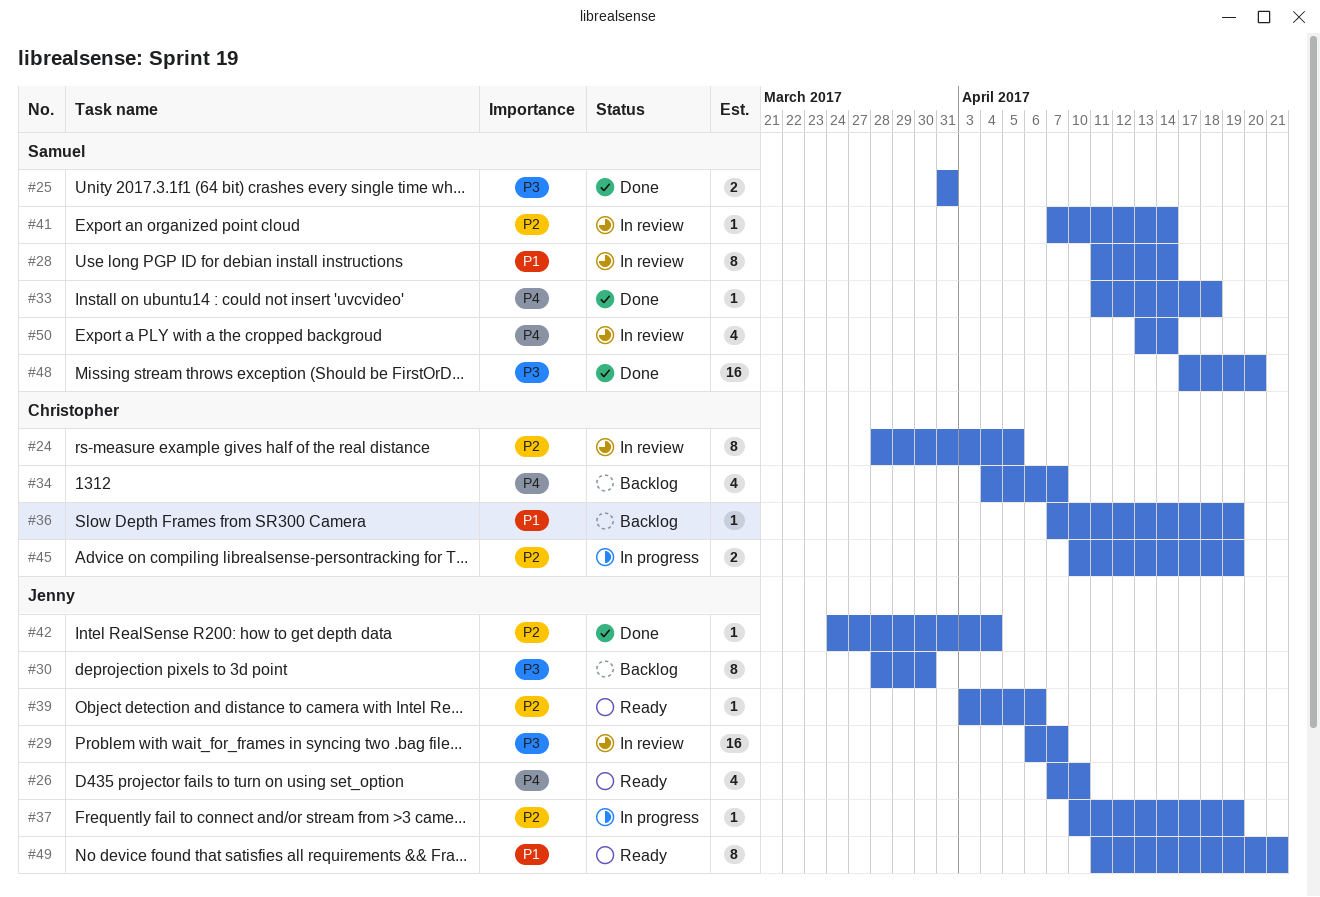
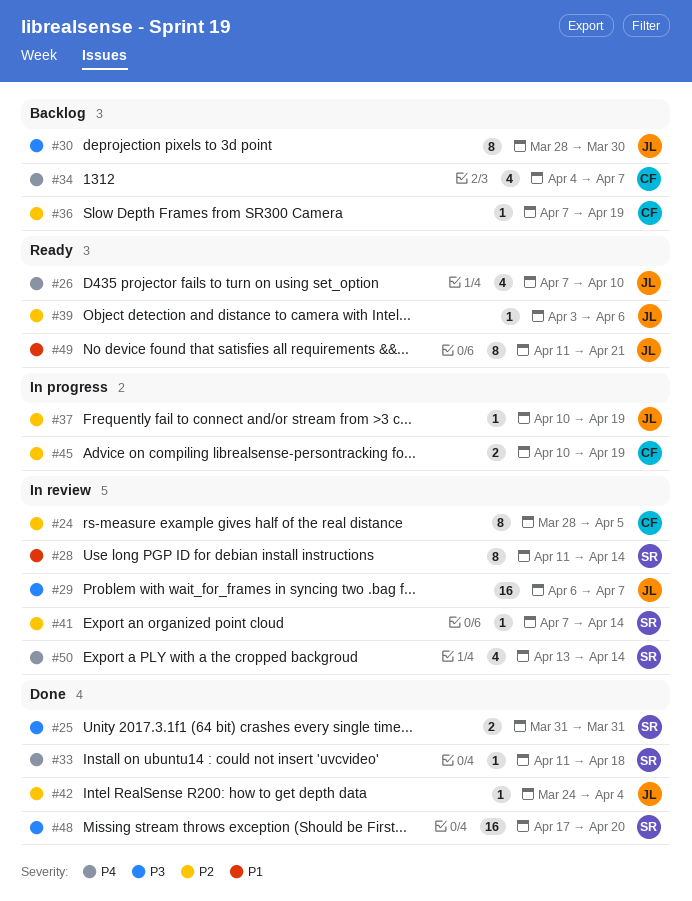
#36, priority: P1 -> P2

